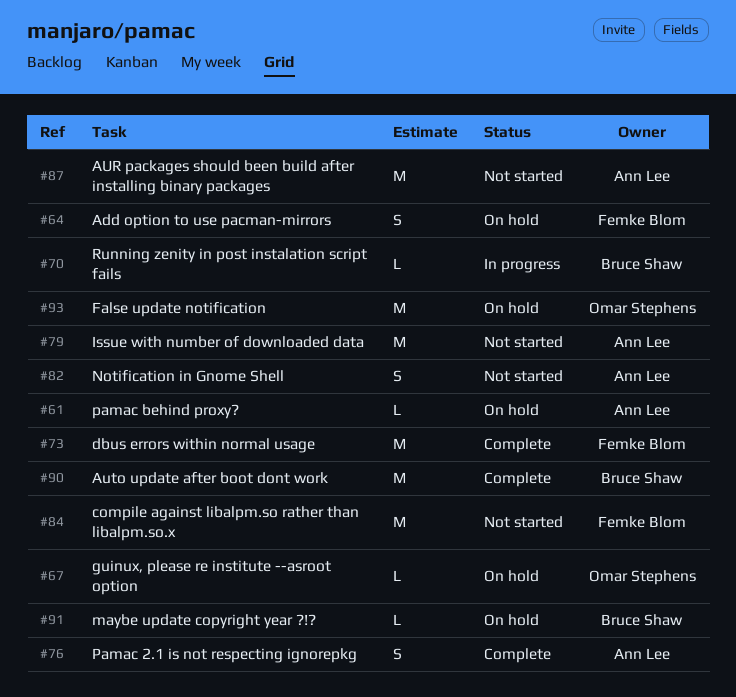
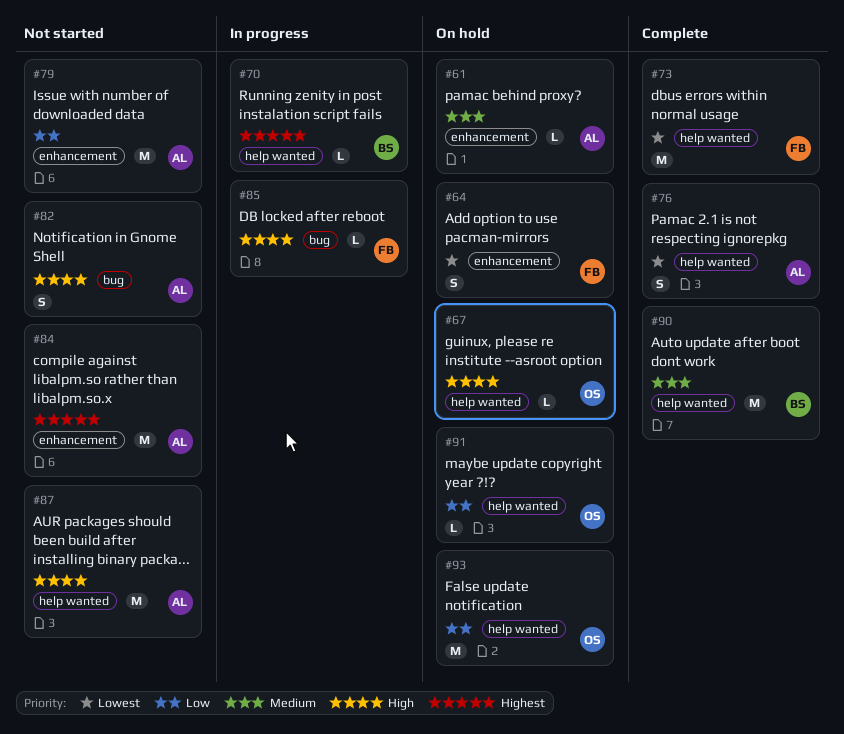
#84, owner: Femke Blom -> Ann Lee
#85: none -> present
#91, owner: Bruce Shaw -> Omar Stephens

